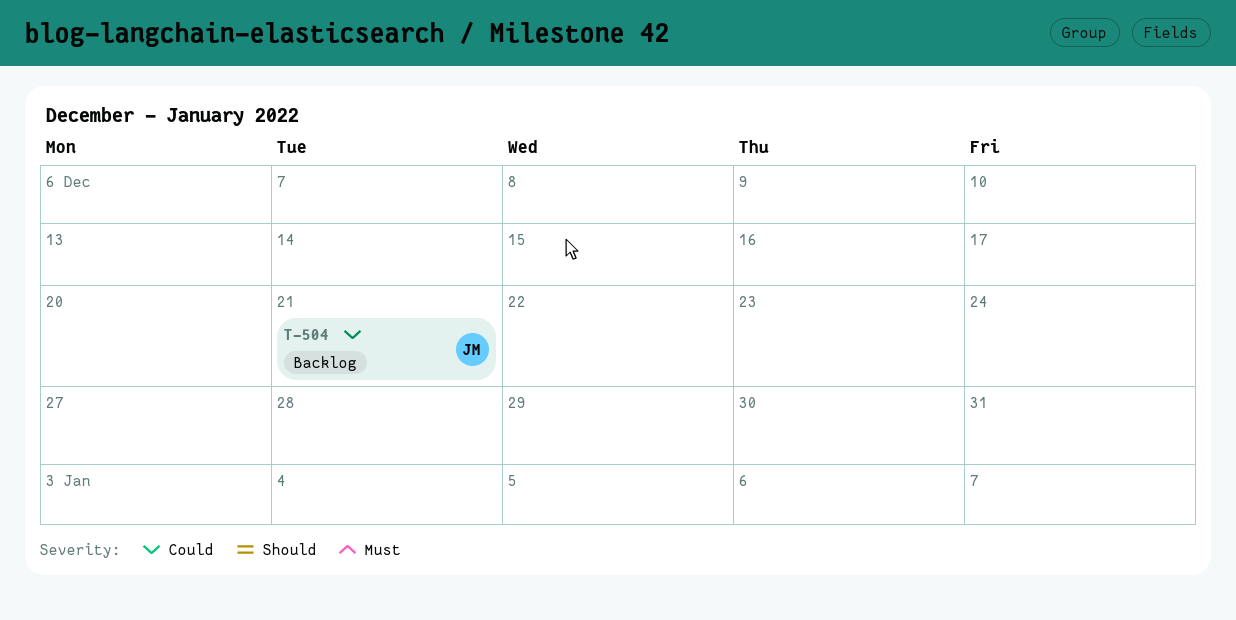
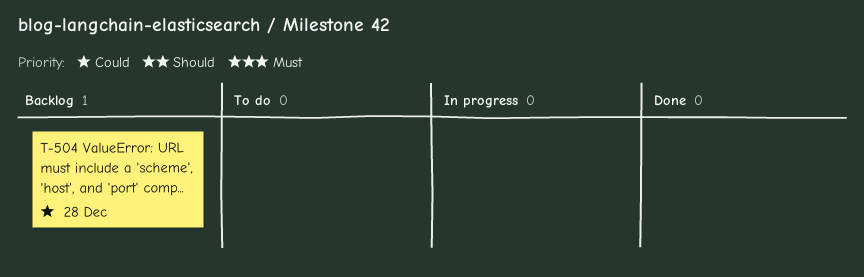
T-504, due: Dec 21 -> Dec 28

